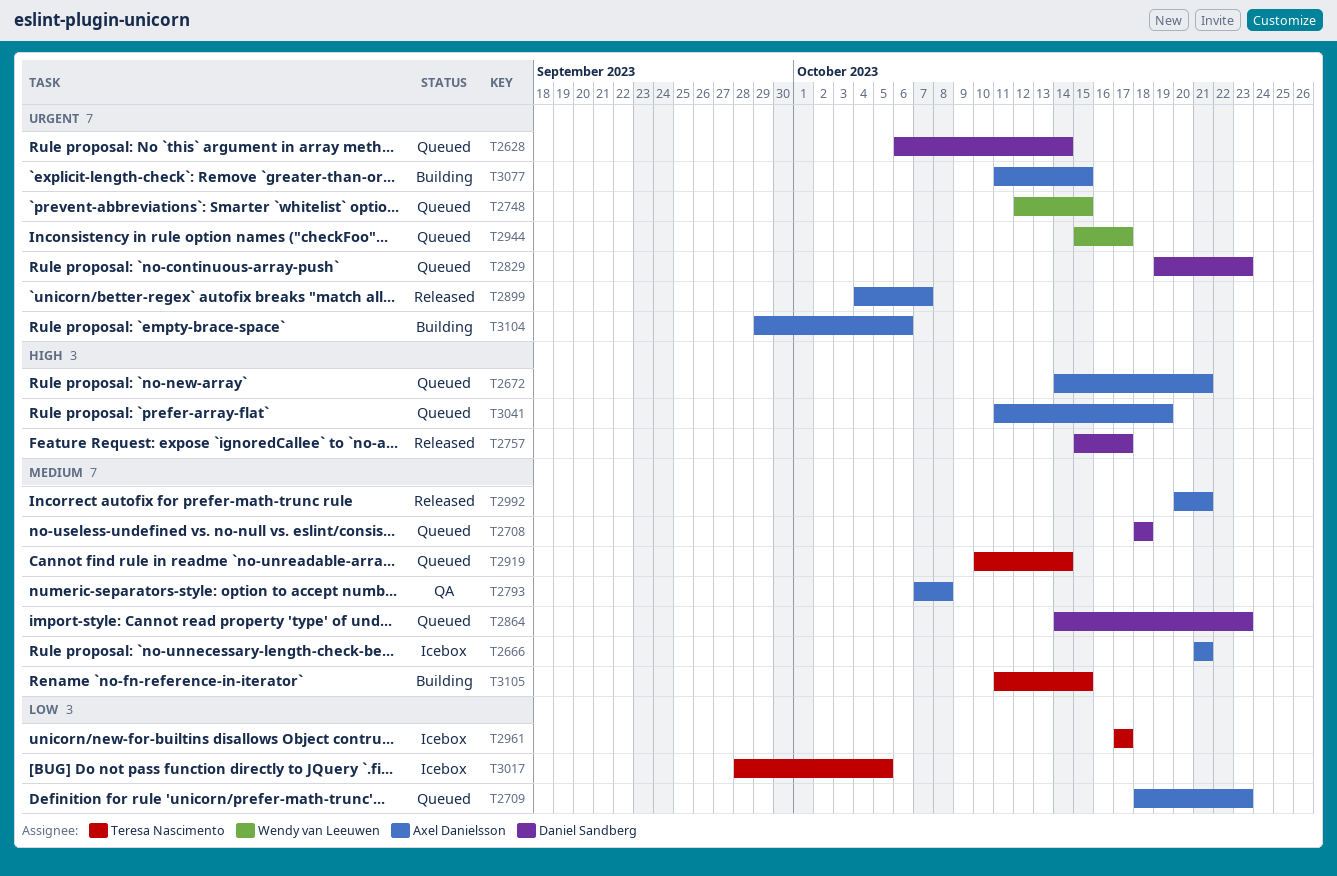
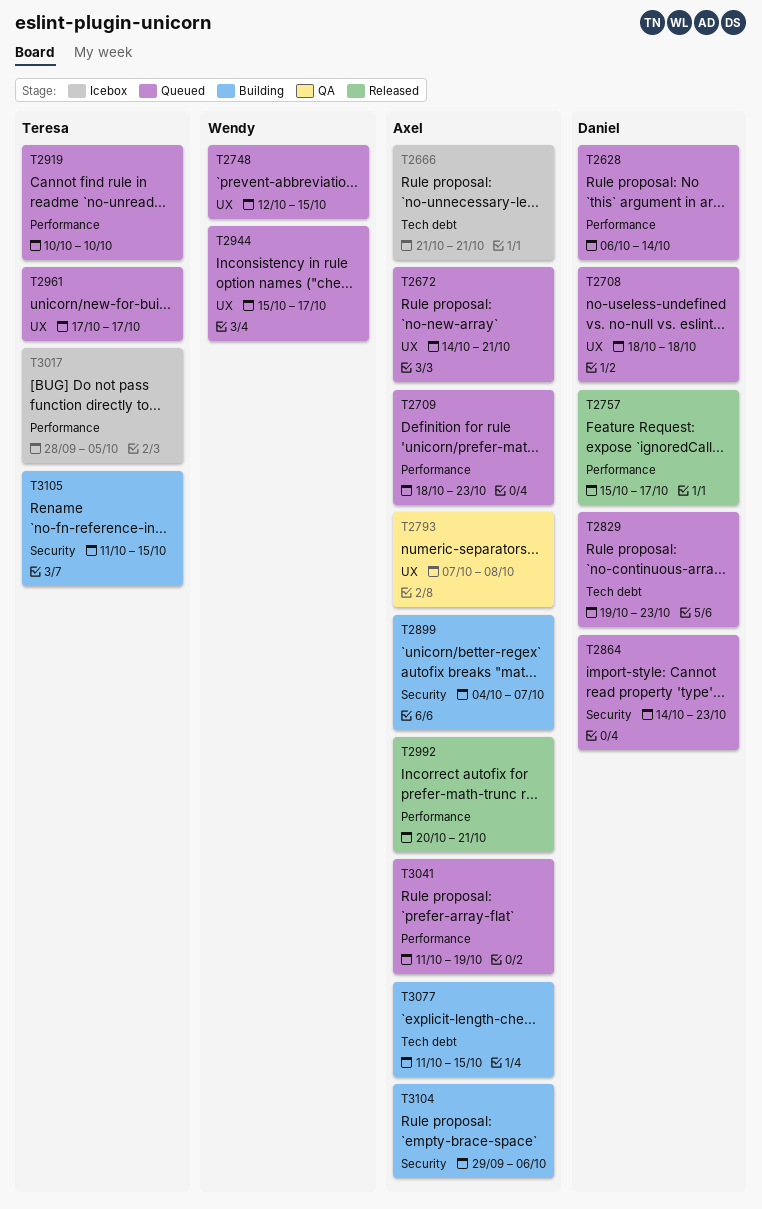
T2899, status: Released -> Building
T2919, due: Oct 14 -> Oct 10
T2961, status: Icebox -> Queued

